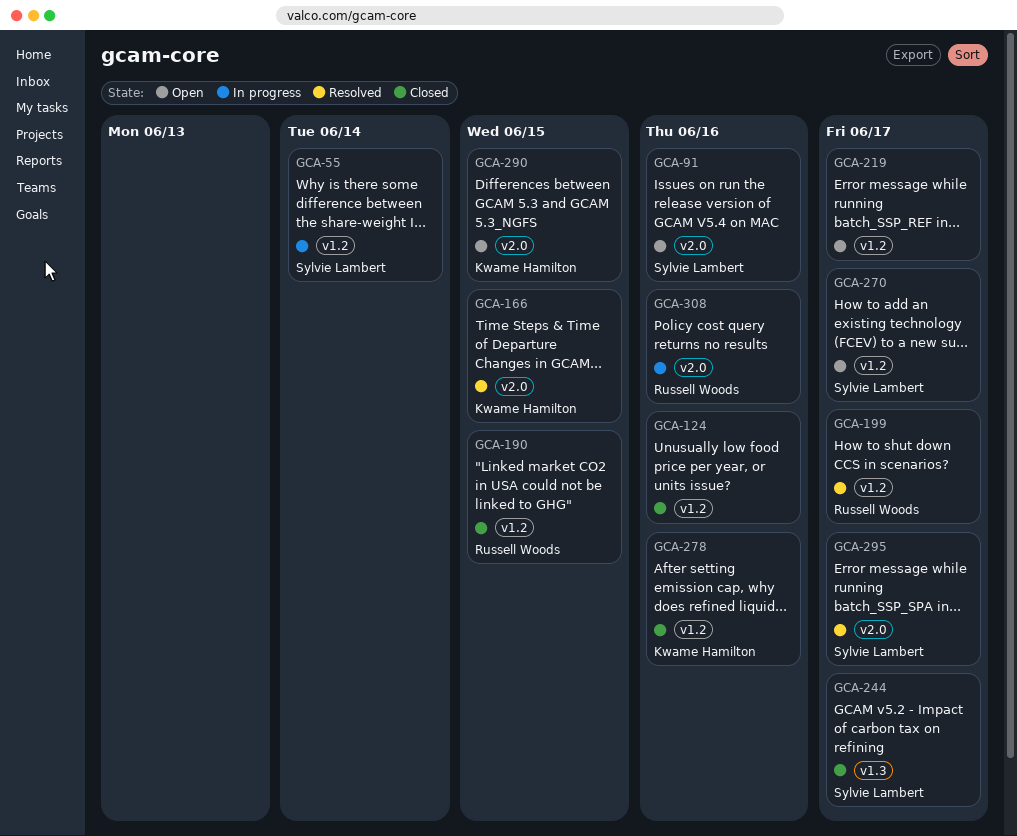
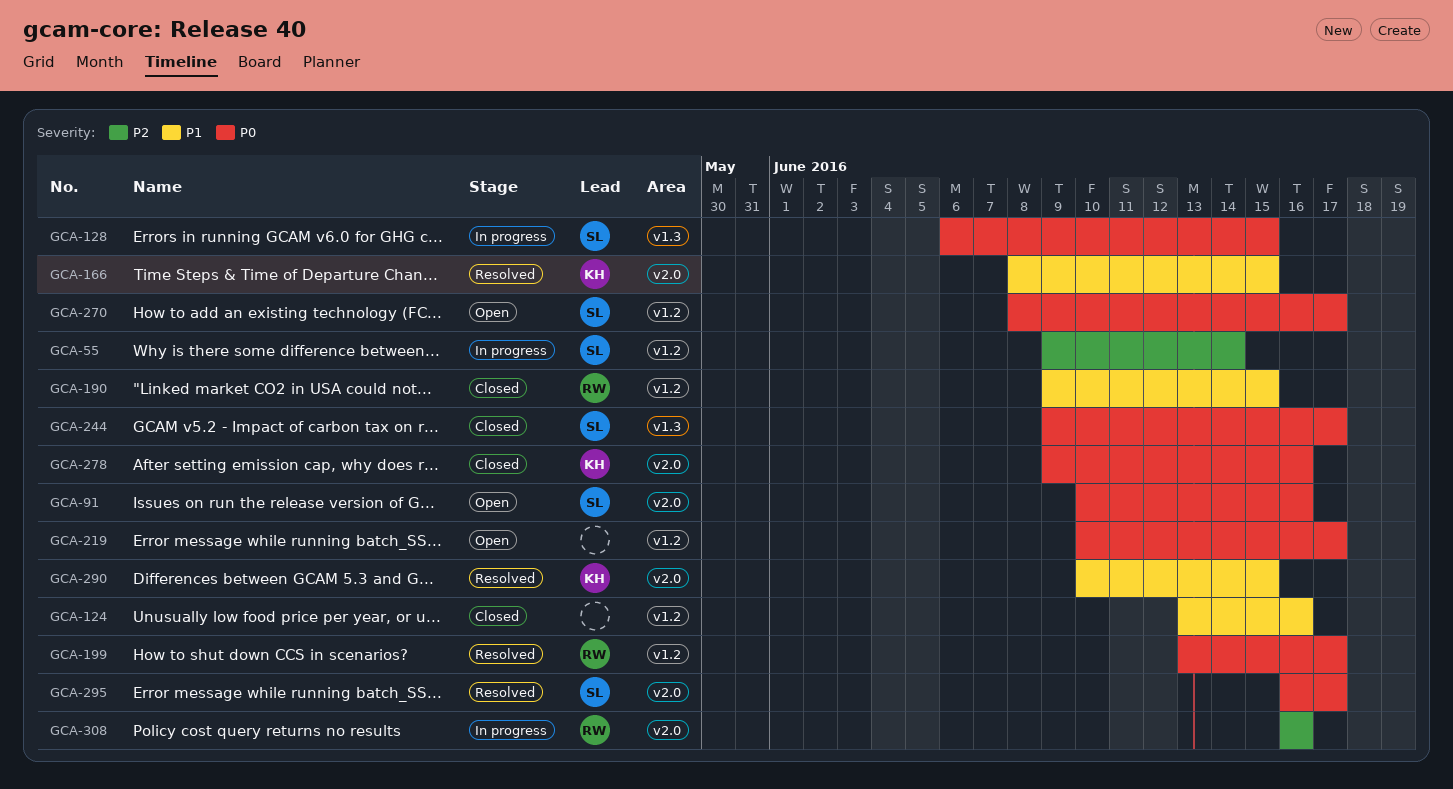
GCA-128: none -> present
GCA-278, label: v1.2 -> v2.0
GCA-290, status: Open -> Resolved

